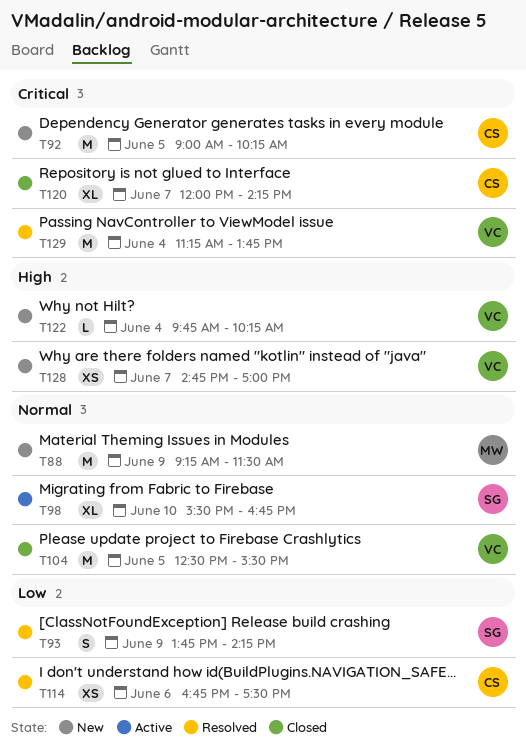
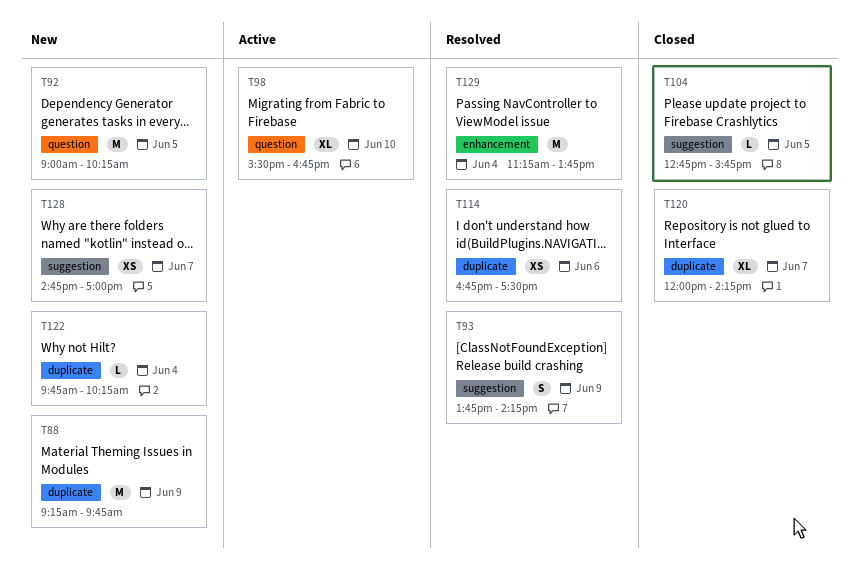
T88, ends: 11:30 -> 09:45
T104, estimate: M -> L
T104, begins: 12:30 -> 12:45
T104, ends: 15:30 -> 15:45

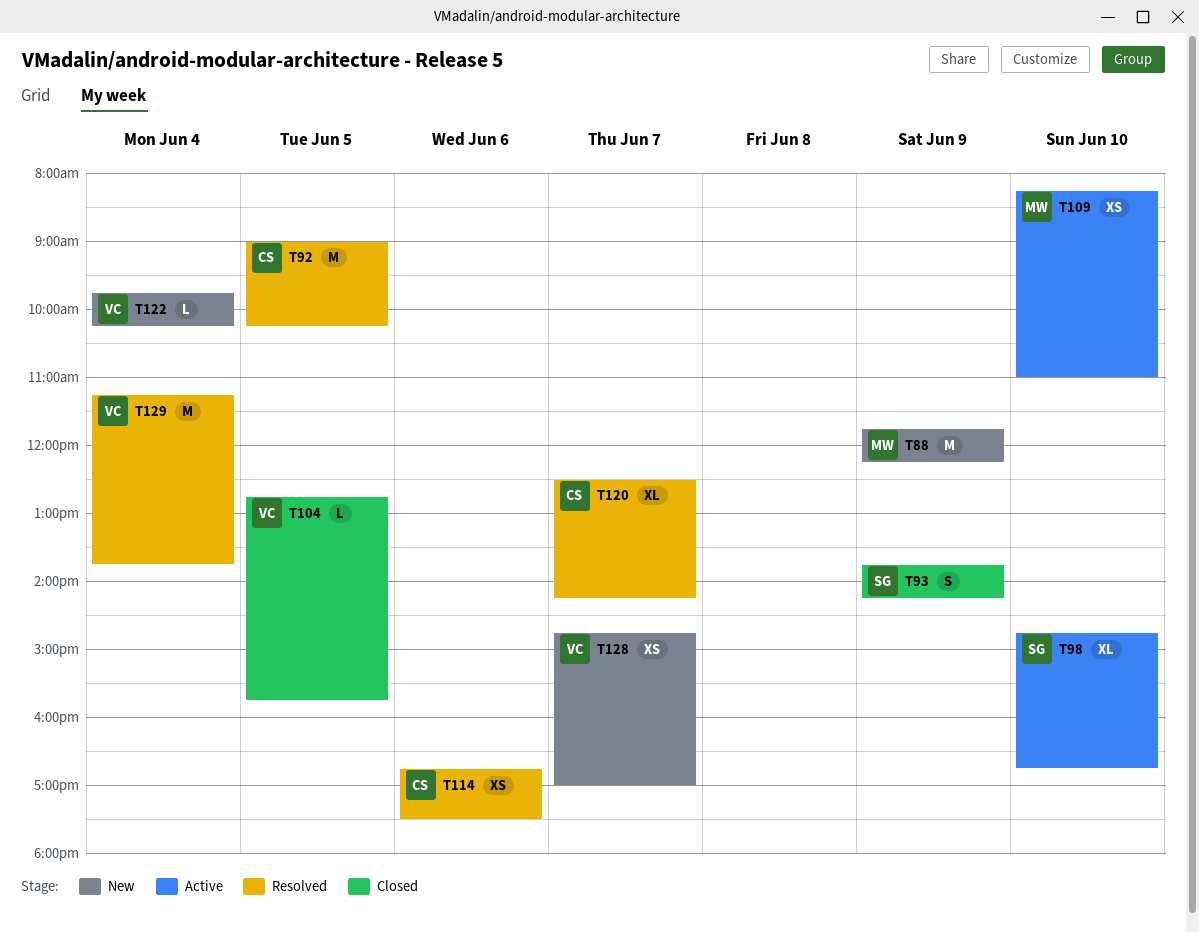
T88, begins: 09:15 -> 11:45
T88, ends: 09:45 -> 12:15
T92, status: New -> Resolved
T93, status: Resolved -> Closed
T98, begins: 15:30 -> 14:45
T109: none -> present
T120, status: Closed -> Resolved
T120, begins: 12:00 -> 12:30

